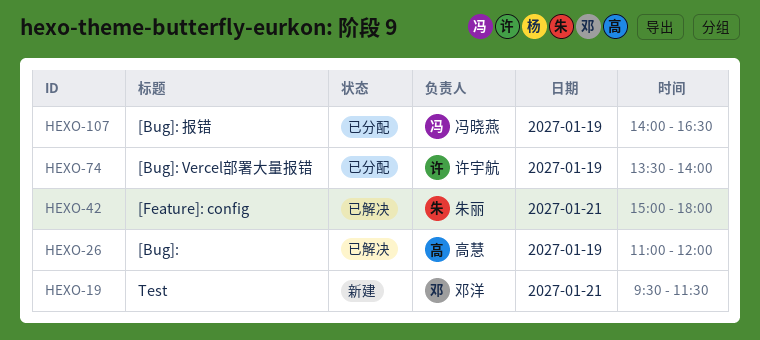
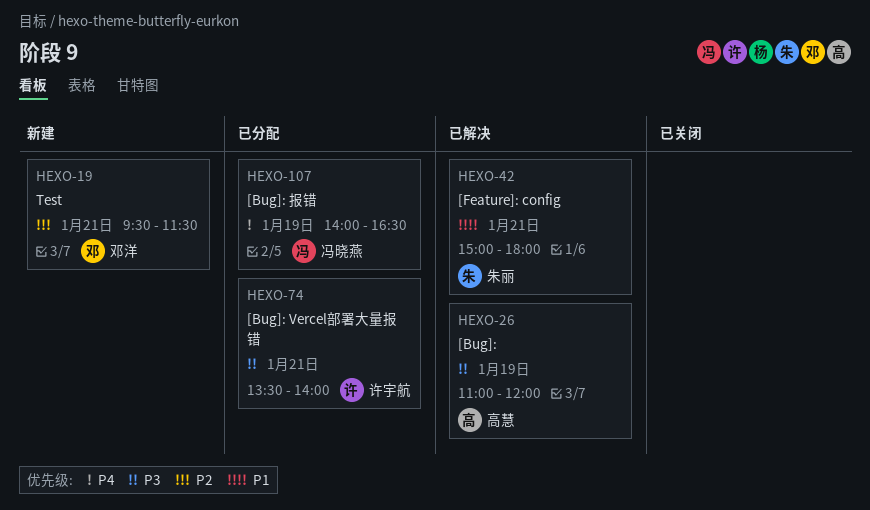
HEXO-74, day: Jan 19 -> Jan 21

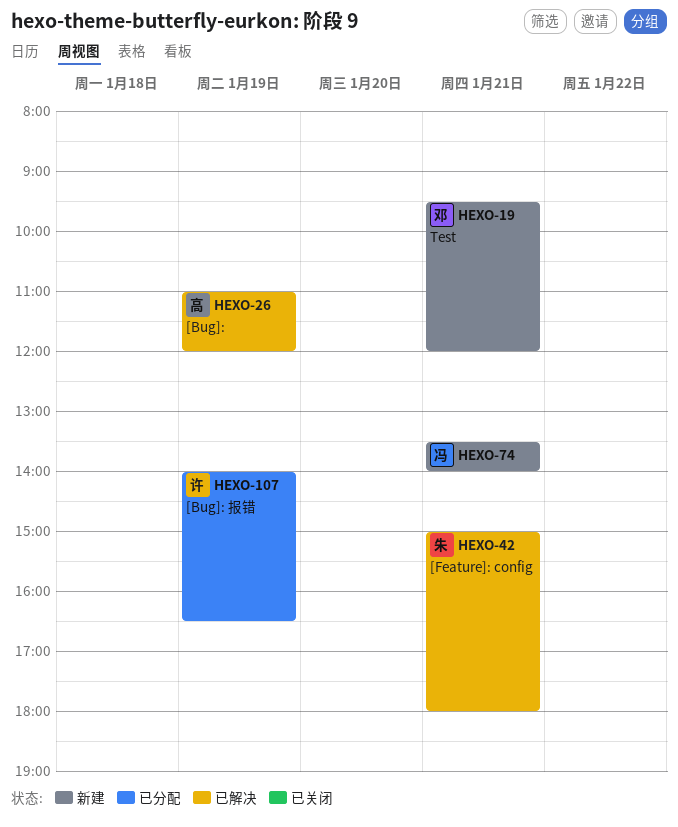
HEXO-19, ends: 11:30 -> 12:00
HEXO-74, status: 已分配 -> 新建
HEXO-74, owner: 许宇航 -> 冯晓燕
HEXO-107, owner: 冯晓燕 -> 许宇航

